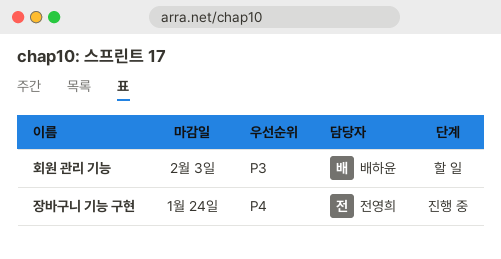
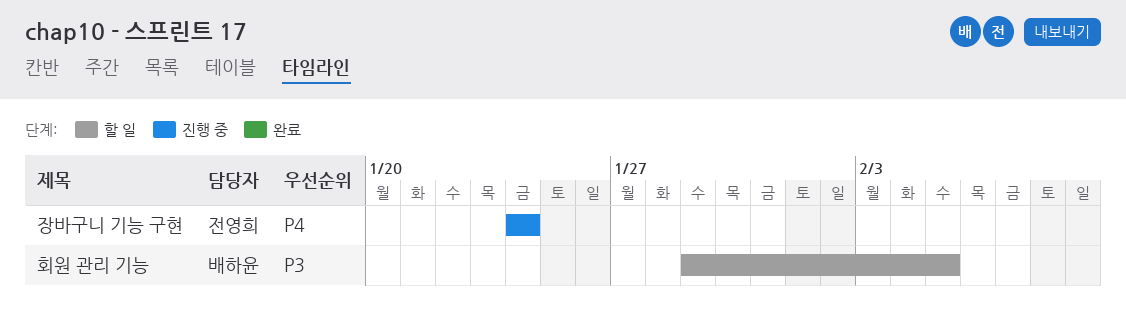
회원 관리 기능, due: Feb 3 -> Feb 5

